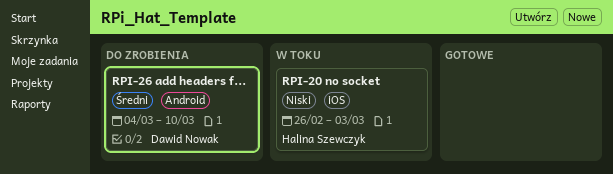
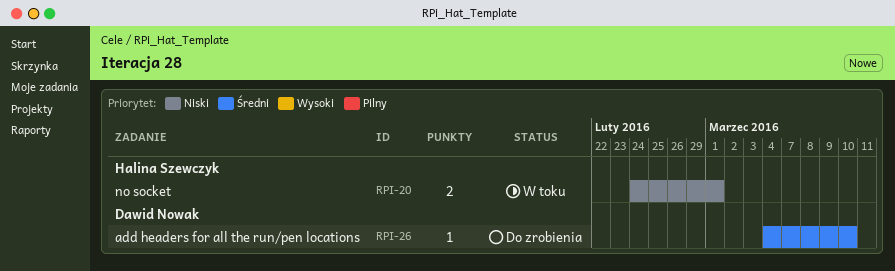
RPI-20, start: Feb 26 -> Feb 24
RPI-20, due: Mar 3 -> Mar 1

